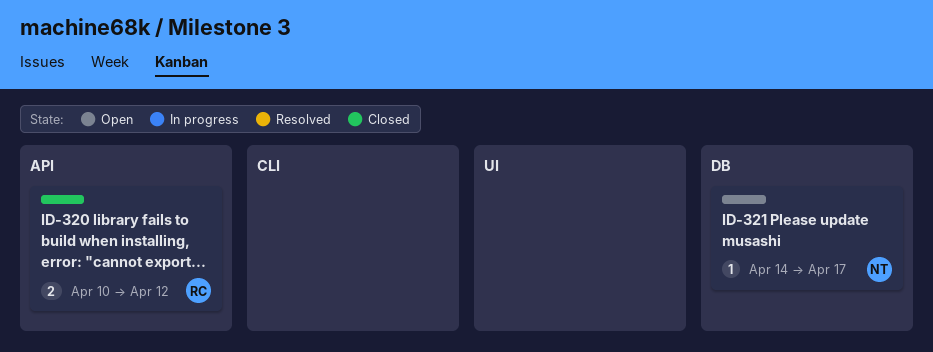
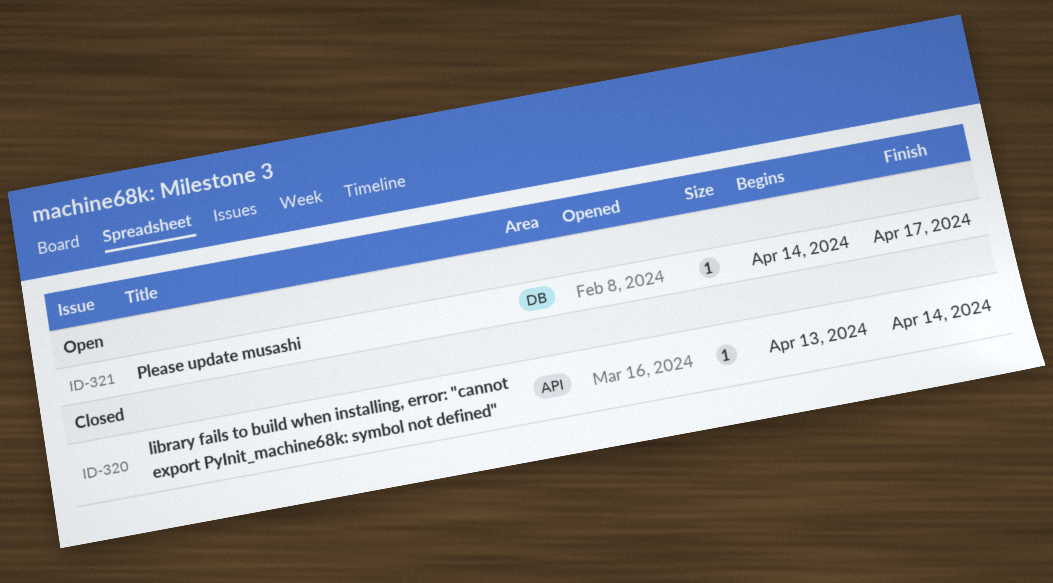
ID-320, estimate: 2 -> 1
ID-320, start: Apr 10 -> Apr 13
ID-320, due: Apr 12 -> Apr 14

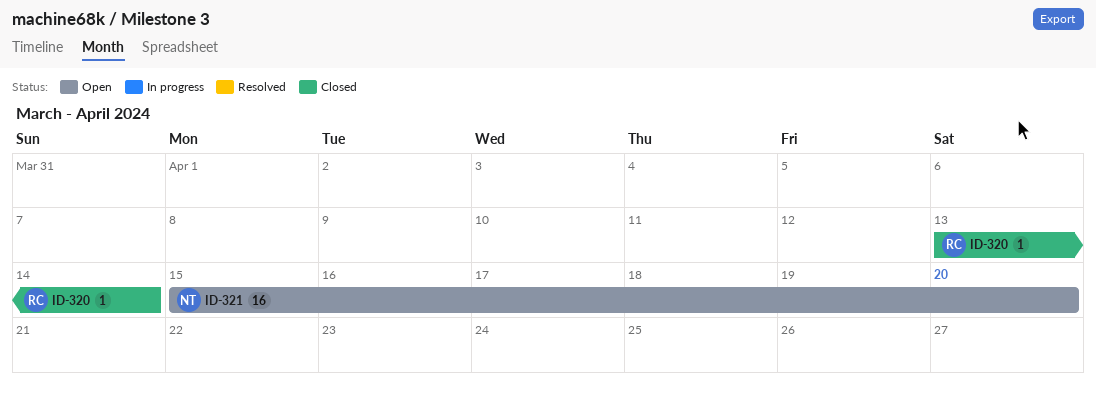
ID-321, estimate: 1 -> 16
ID-321, start: Apr 14 -> Apr 15
ID-321, due: Apr 17 -> Apr 20

